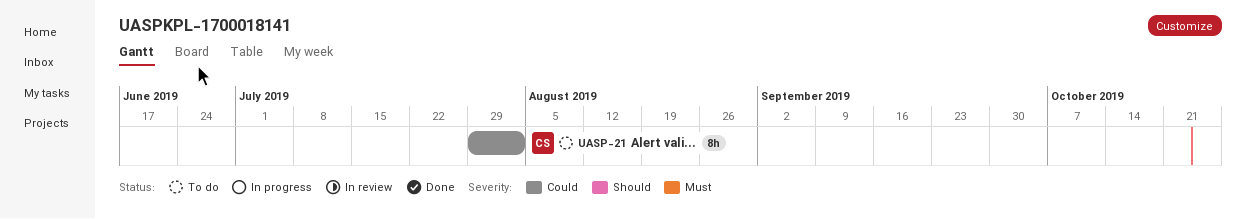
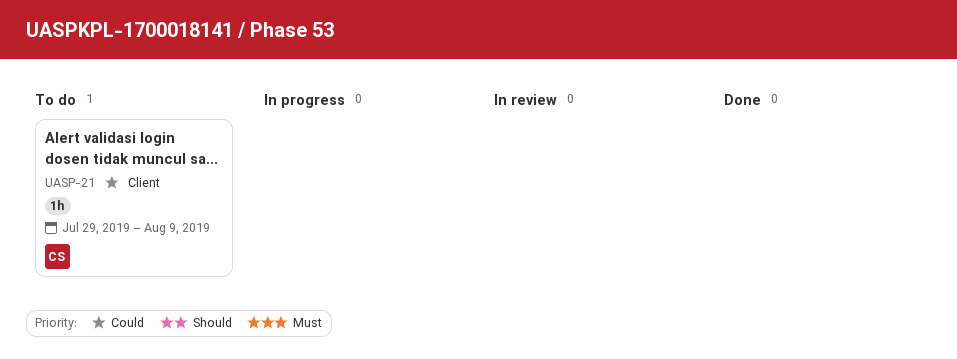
UASP-21, estimate: 8h -> 1h
UASP-21, due: Aug 2 -> Aug 9

